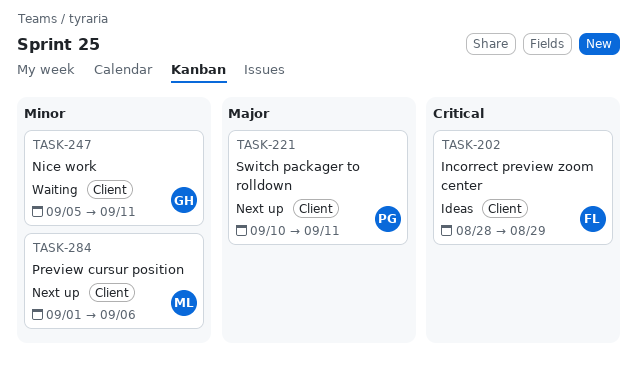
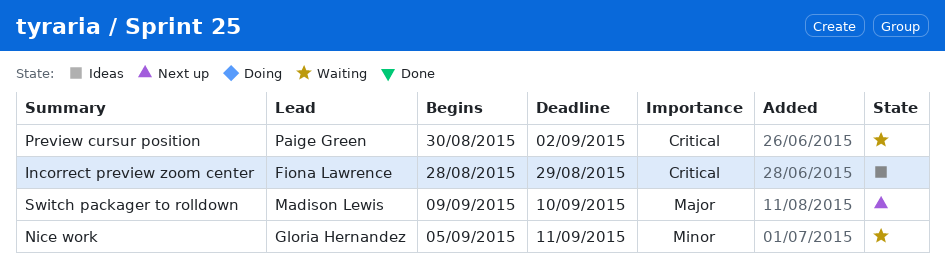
Preview cursur position, status: Next up -> Waiting
Preview cursur position, owner: Madison Lewis -> Paige Green
Preview cursur position, priority: Minor -> Critical
Preview cursur position, start: Sep 1 -> Aug 30
Preview cursur position, due: Sep 6 -> Sep 2
Switch packager to rolldown, owner: Paige Green -> Madison Lewis
Switch packager to rolldown, start: Sep 10 -> Sep 9
Switch packager to rolldown, due: Sep 11 -> Sep 10

